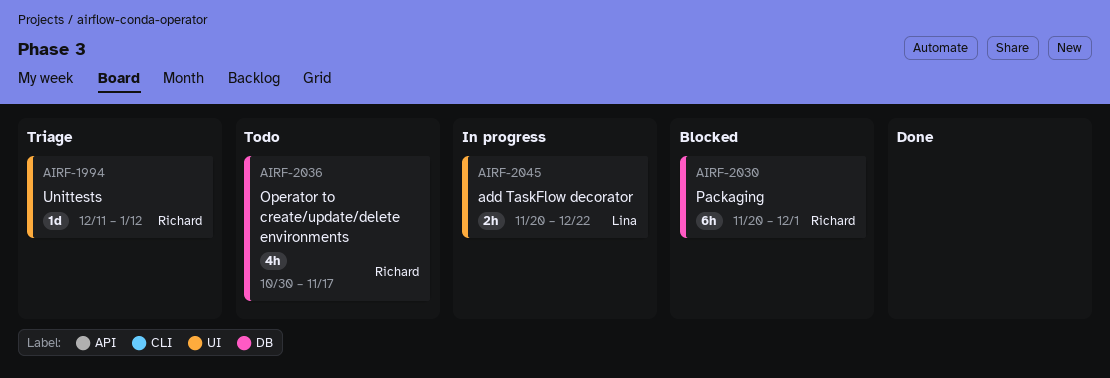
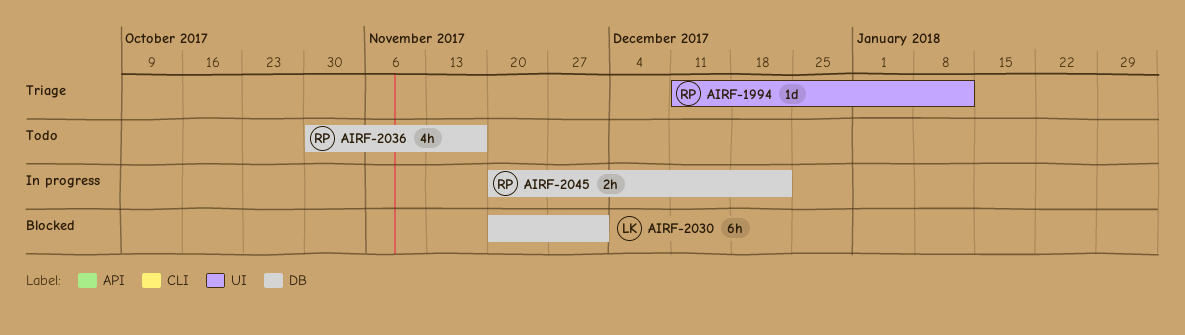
AIRF-2030, owner: Richard -> Lina
AIRF-2045, owner: Lina -> Richard
AIRF-2045, label: UI -> DB

